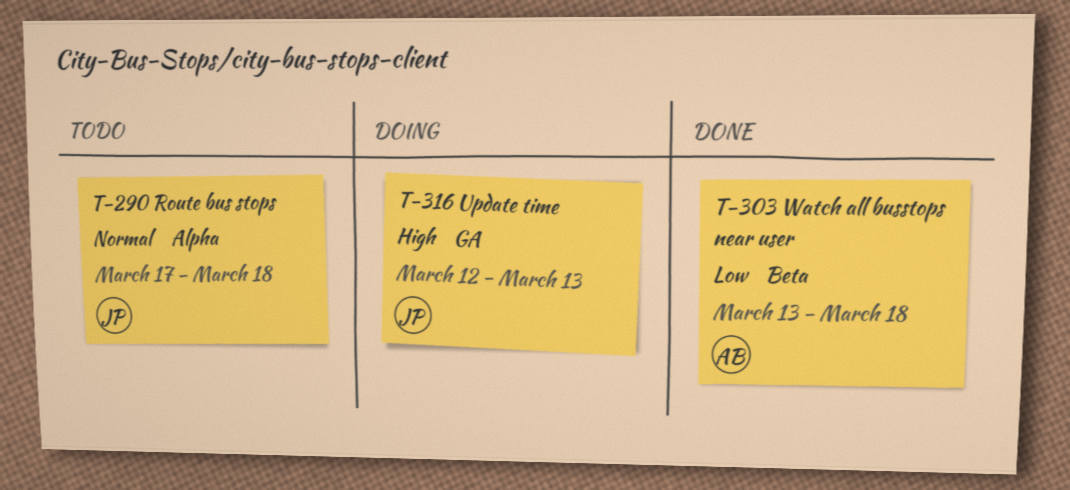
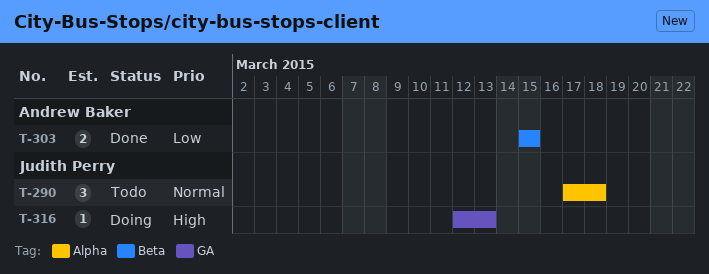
T-303, start: Mar 13 -> Mar 15
T-303, due: Mar 18 -> Mar 15

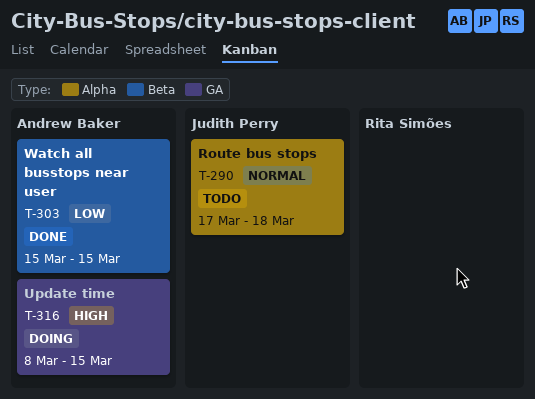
T-316, owner: Judith Perry -> Andrew Baker
T-316, start: Mar 12 -> Mar 8
T-316, due: Mar 13 -> Mar 15

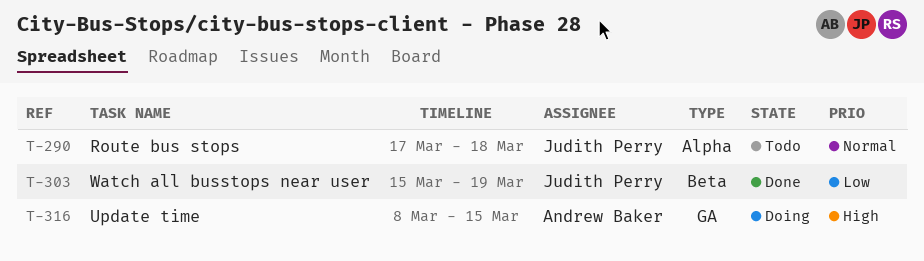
T-303, owner: Andrew Baker -> Judith Perry
T-303, due: Mar 15 -> Mar 19

